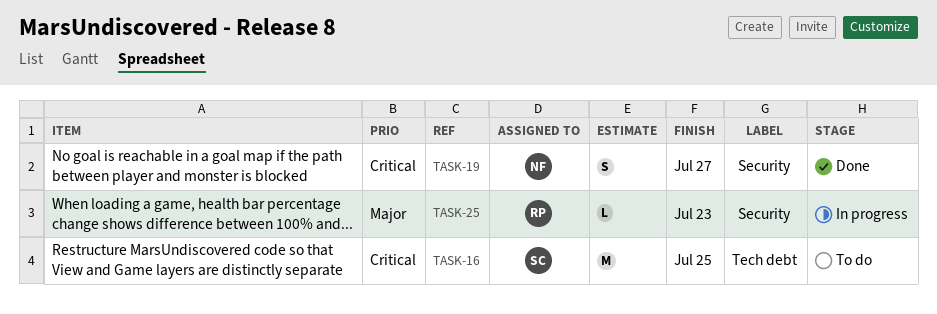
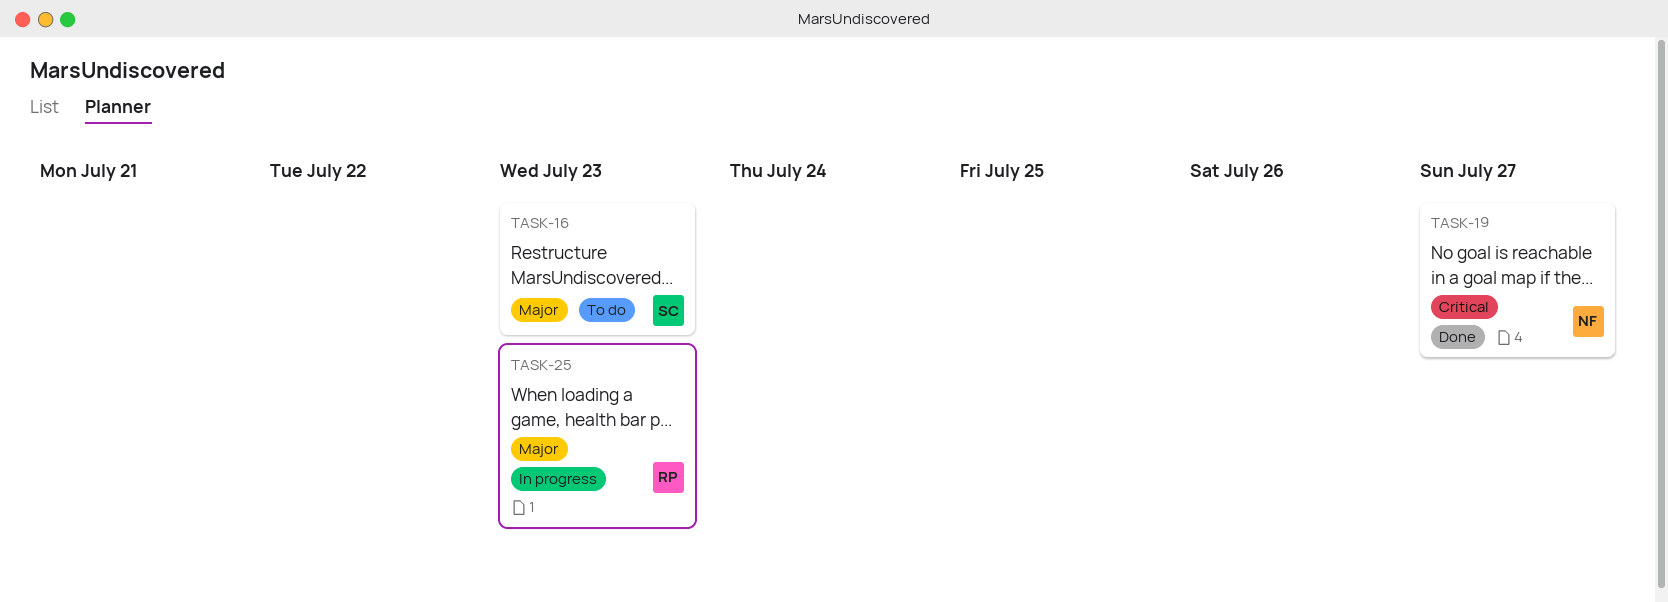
TASK-16, priority: Critical -> Major
TASK-16, due: Jul 25 -> Jul 23

